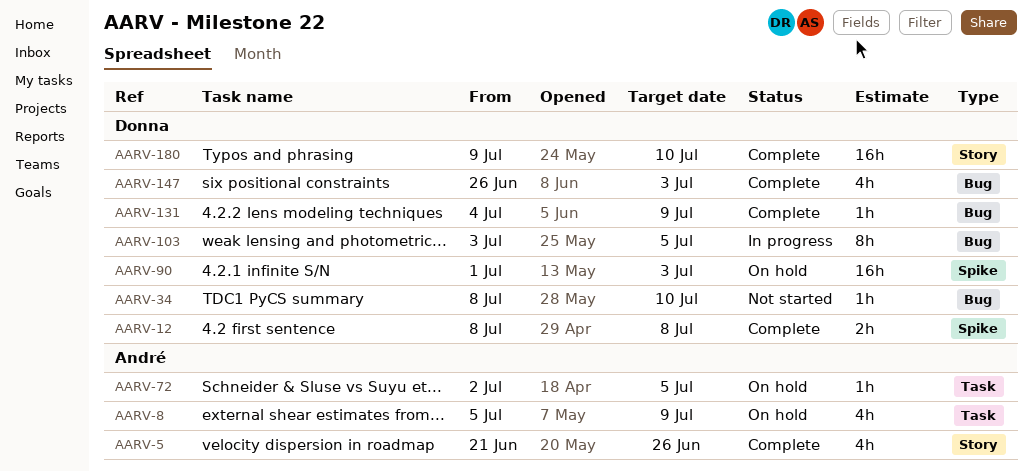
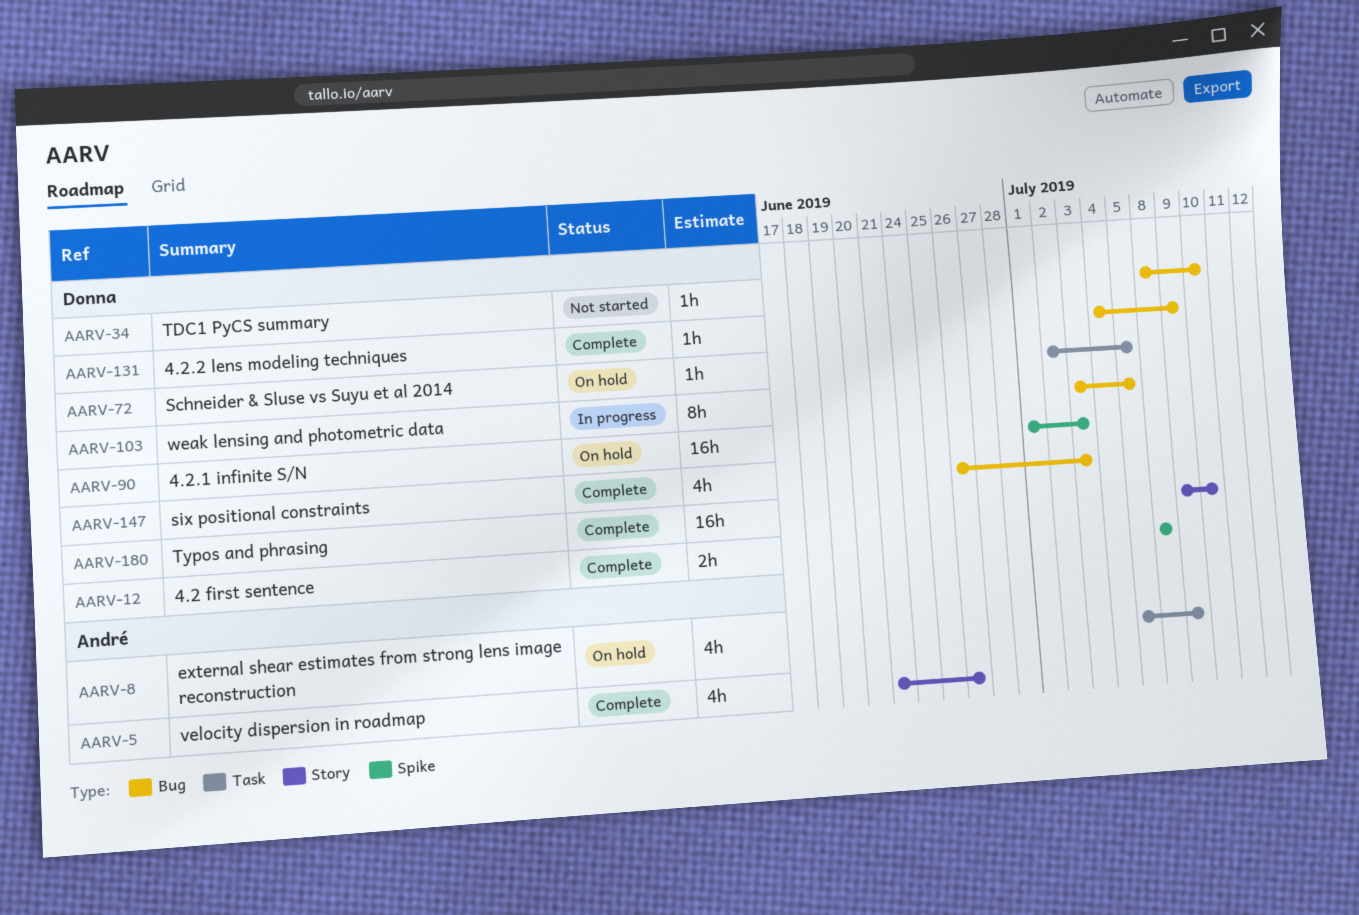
AARV-72, owner: André -> Donna

